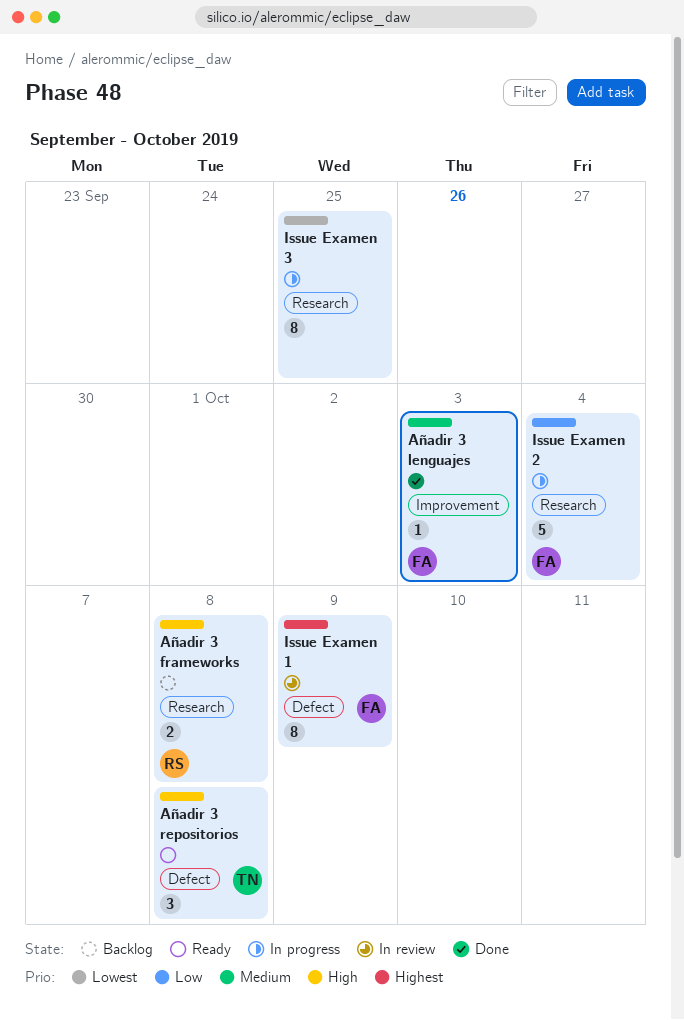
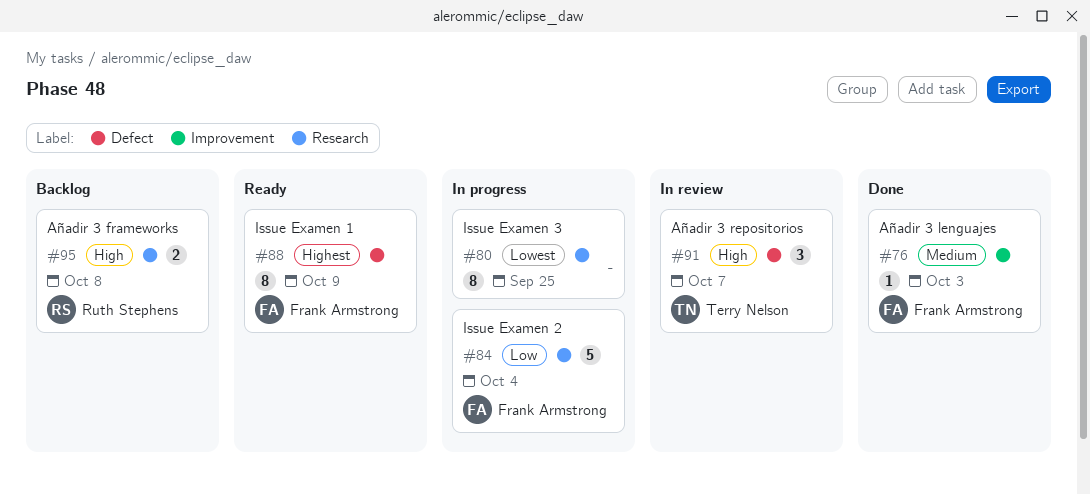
Añadir 3 repositorios, status: Ready -> In review
Añadir 3 repositorios, due: Oct 8 -> Oct 7
Issue Examen 1, status: In review -> Ready

